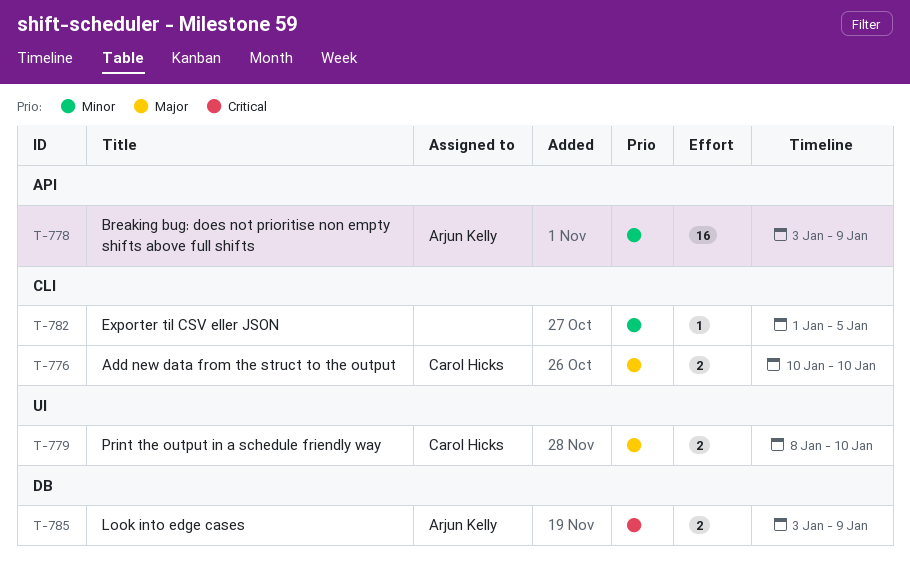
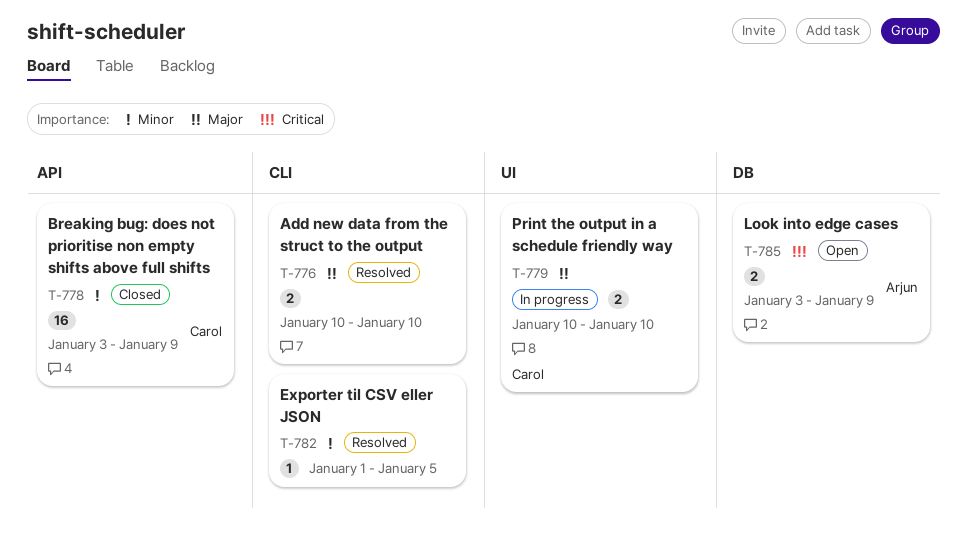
T-776, owner: Carol Hicks -> none
T-778, owner: Arjun Kelly -> Carol Hicks
T-779, start: Jan 8 -> Jan 10

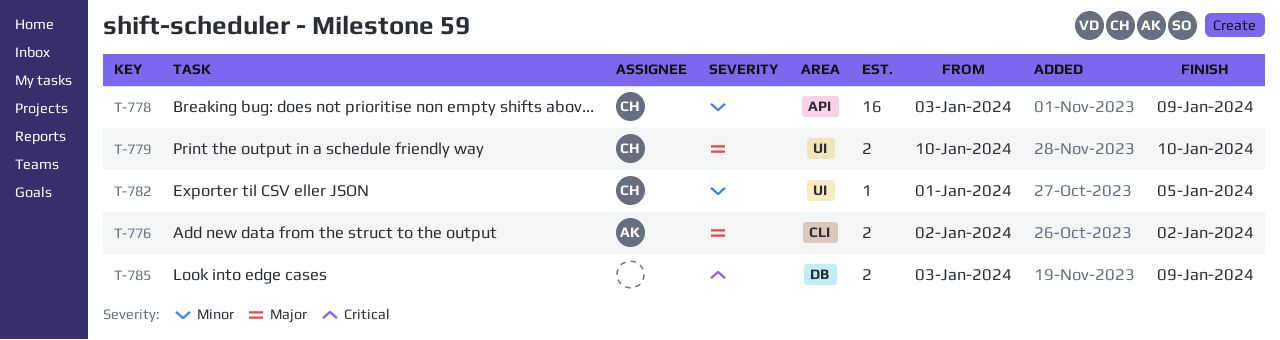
T-776, owner: none -> Arjun
T-776, start: Jan 10 -> Jan 2
T-776, due: Jan 10 -> Jan 2
T-782, owner: none -> Carol
T-782, label: CLI -> UI
T-785, owner: Arjun -> none

